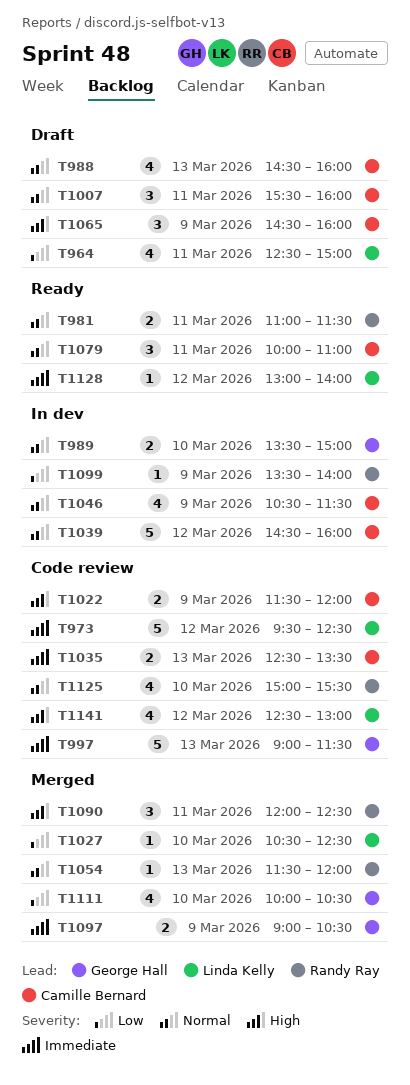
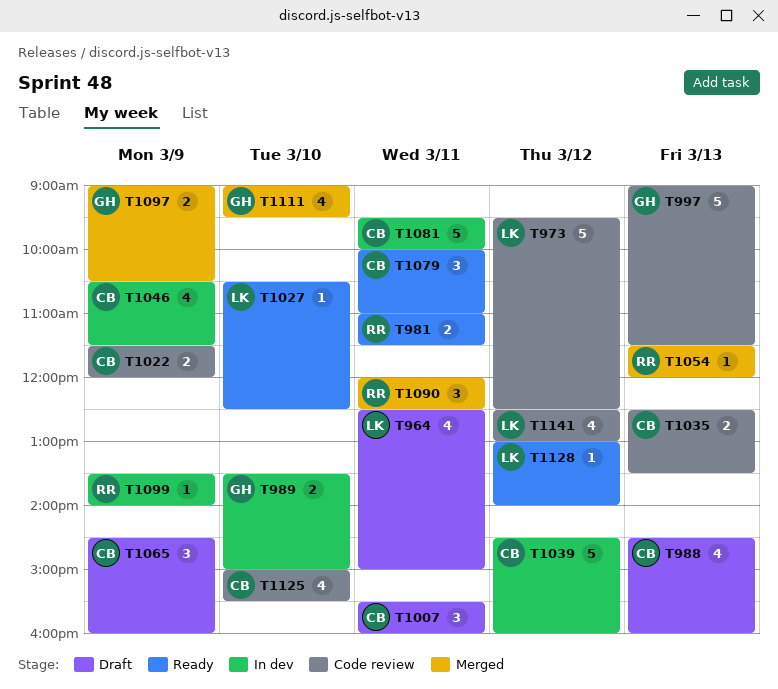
T1027, status: Merged -> Ready
T1081: none -> present
T1111, begins: 10:00 -> 09:00
T1111, ends: 10:30 -> 09:30
T1125, owner: Randy Ray -> Camille Bernard

